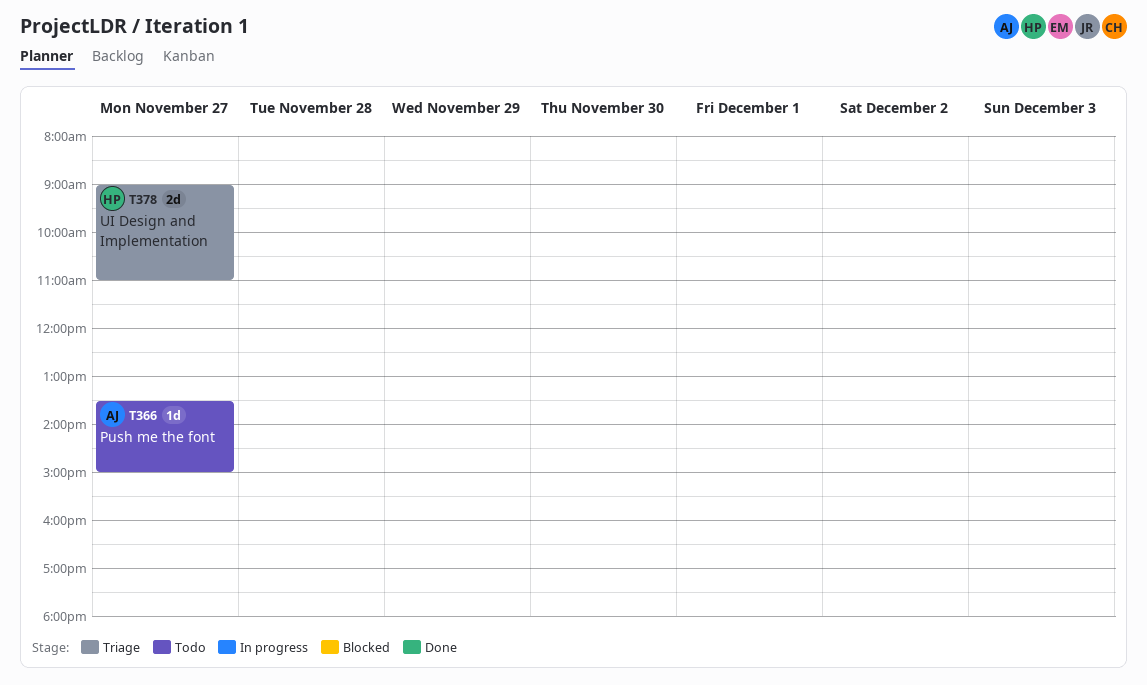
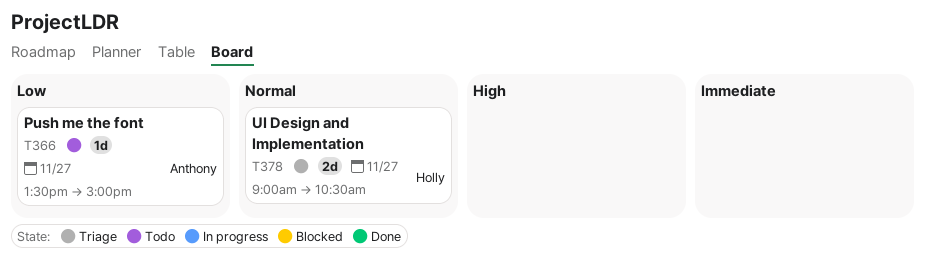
T378, ends: 11:00 -> 10:30

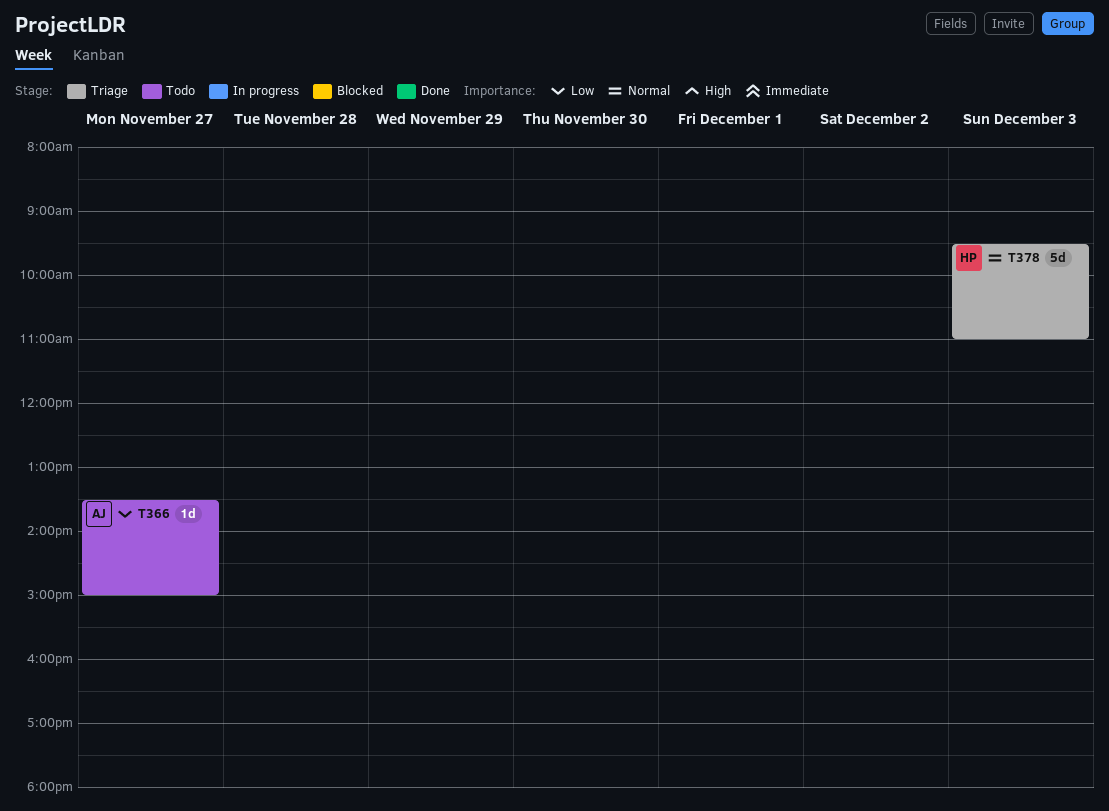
T378, estimate: 2d -> 5d
T378, day: Nov 27 -> Dec 3
T378, begins: 09:00 -> 09:30
T378, ends: 10:30 -> 11:00

